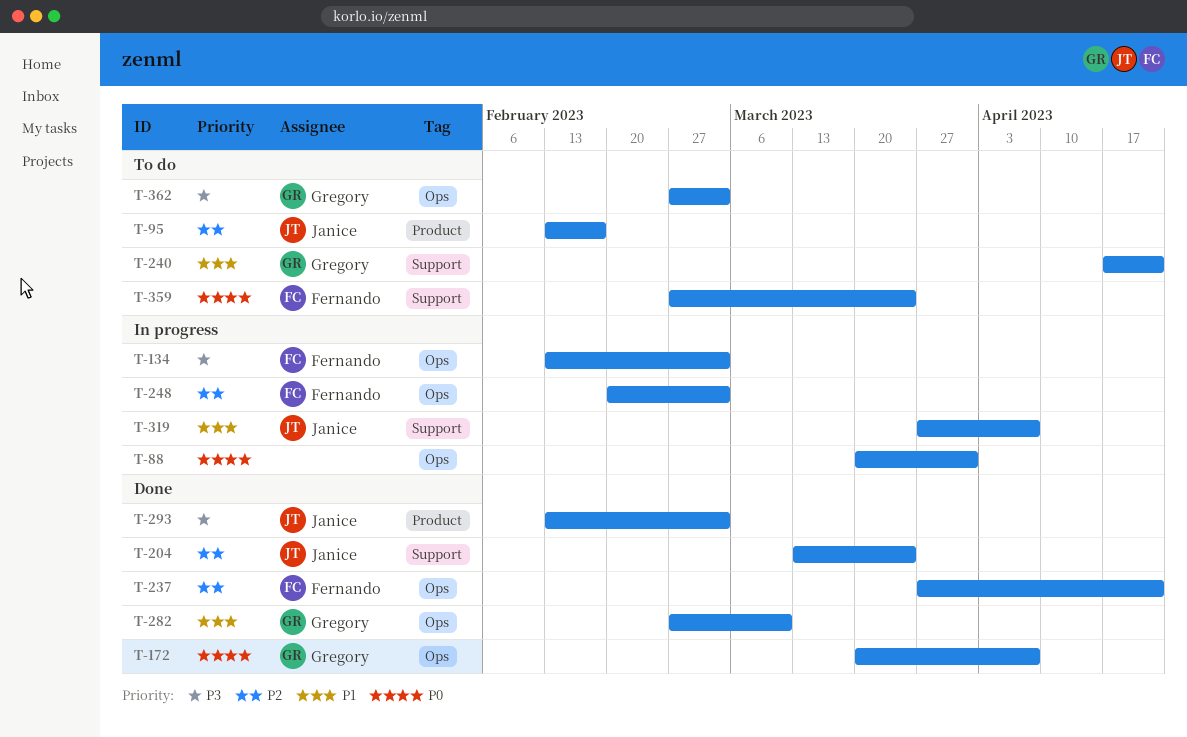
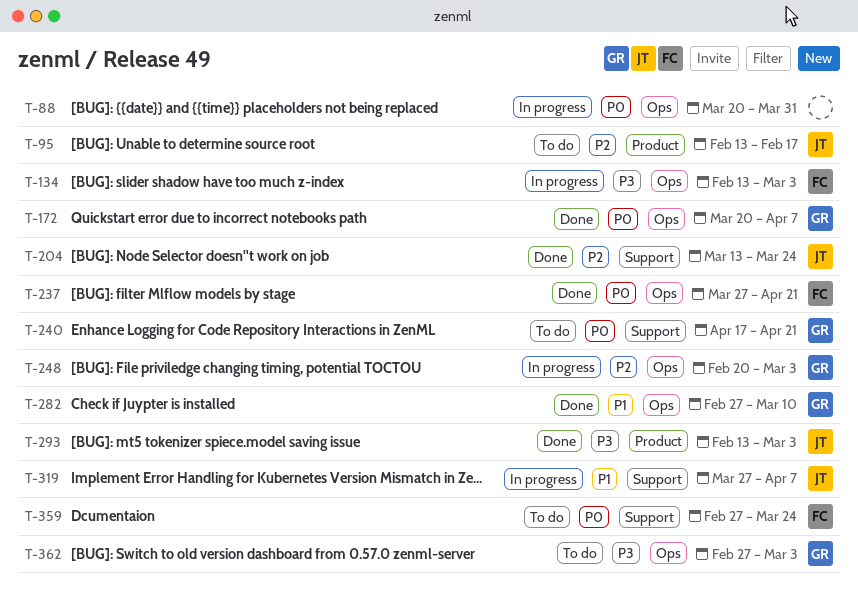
T-237, priority: P2 -> P0
T-240, priority: P1 -> P0
T-248, owner: Fernando -> Gregory

